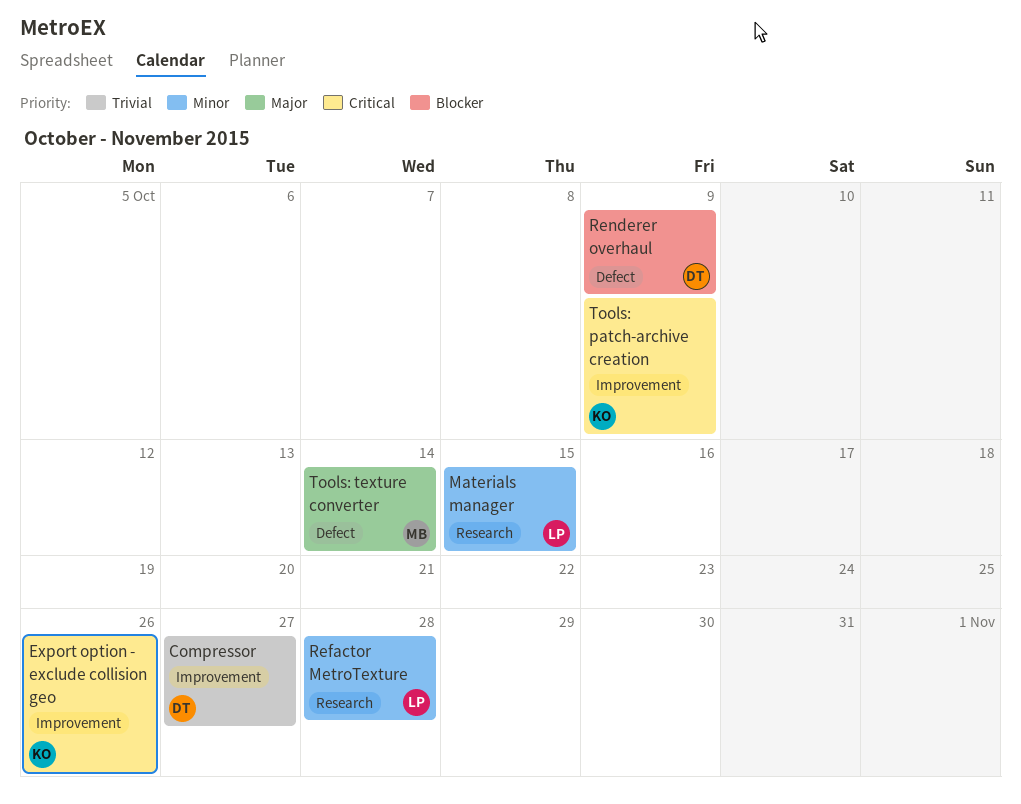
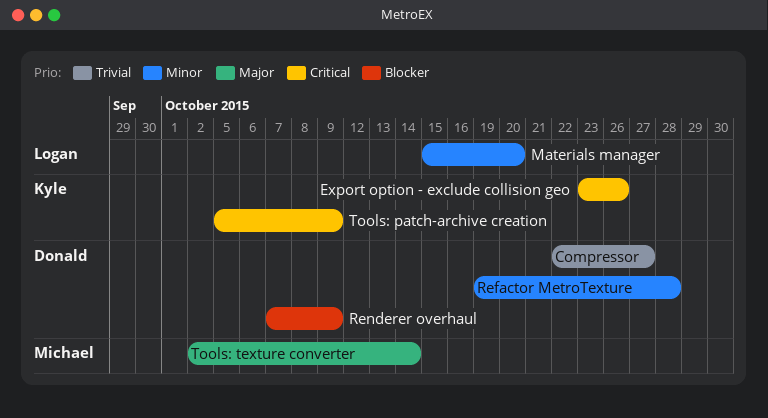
Materials manager, due: Oct 15 -> Oct 20
Refactor MetroTexture, owner: Logan -> Donald

